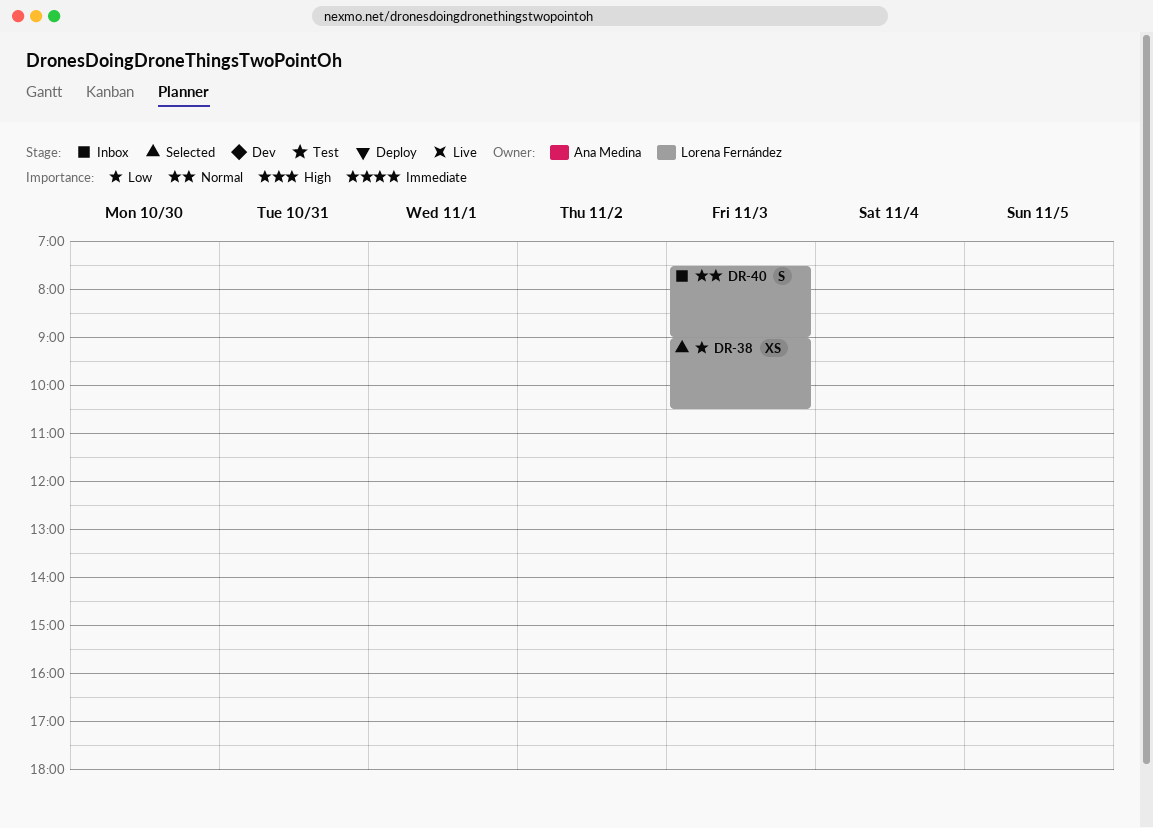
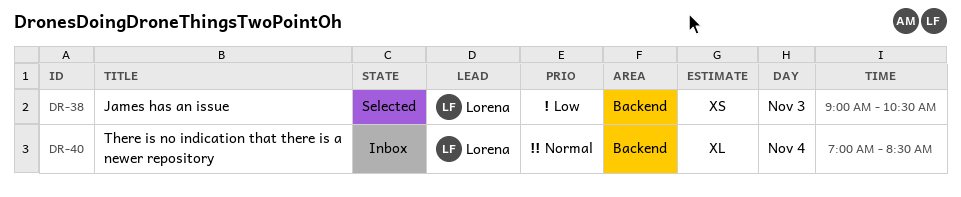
DR-40, estimate: S -> XL
DR-40, day: Nov 3 -> Nov 4
DR-40, begins: 07:30 -> 07:00
DR-40, ends: 09:00 -> 08:30

